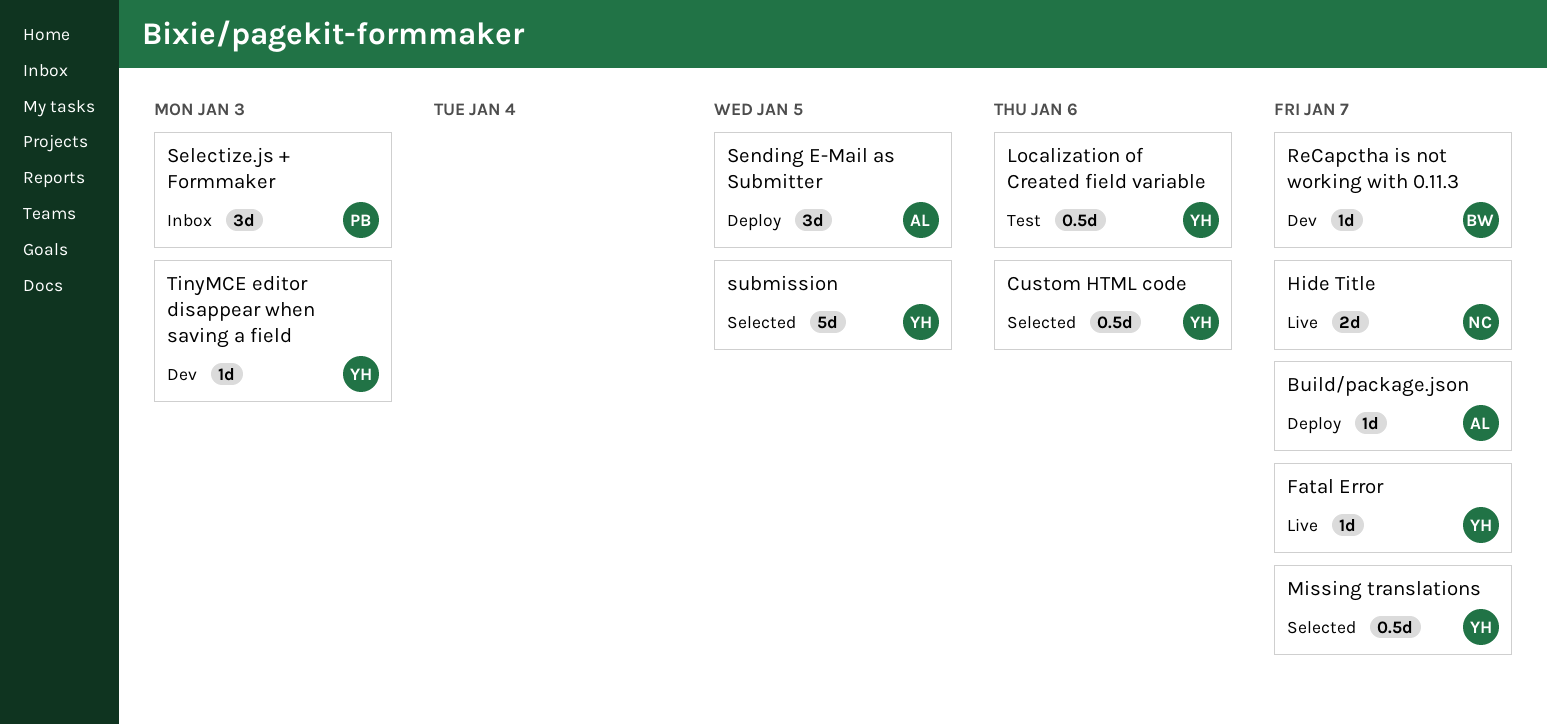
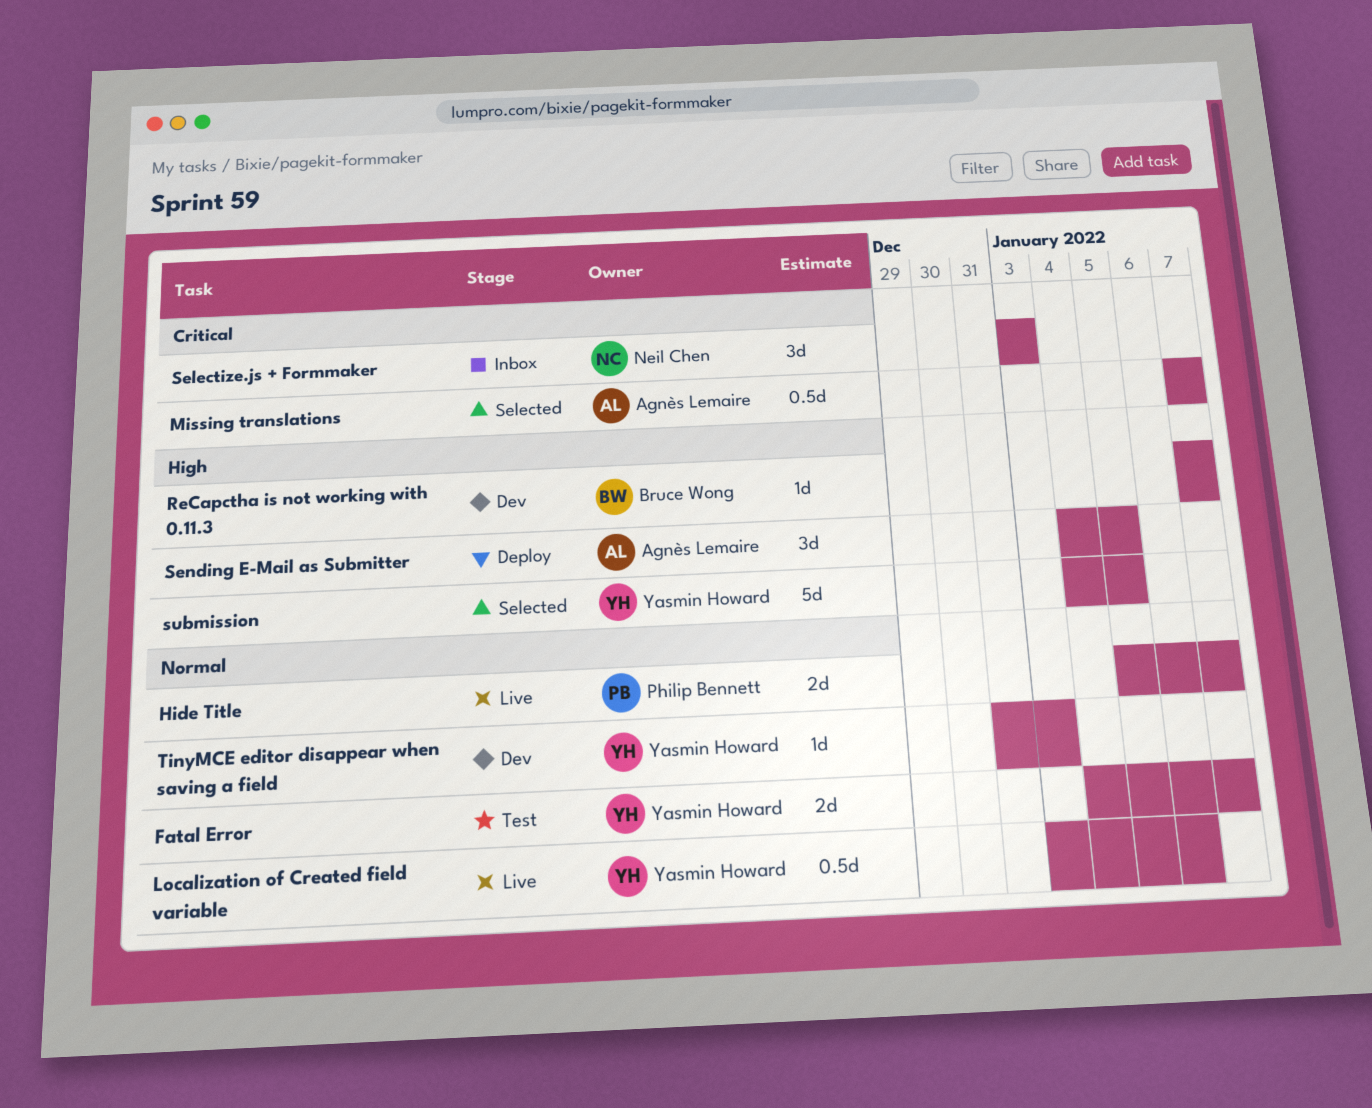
Build/package.json: present -> none
Custom HTML code: present -> none
Fatal Error, status: Live -> Test
Fatal Error, estimate: 1d -> 2d
Hide Title, owner: Neil Chen -> Philip Bennett
Localization of Created field variable, status: Test -> Live
Missing translations, owner: Yasmin Howard -> Agnès Lemaire
Selectize.js + Formmaker, owner: Philip Bennett -> Neil Chen

